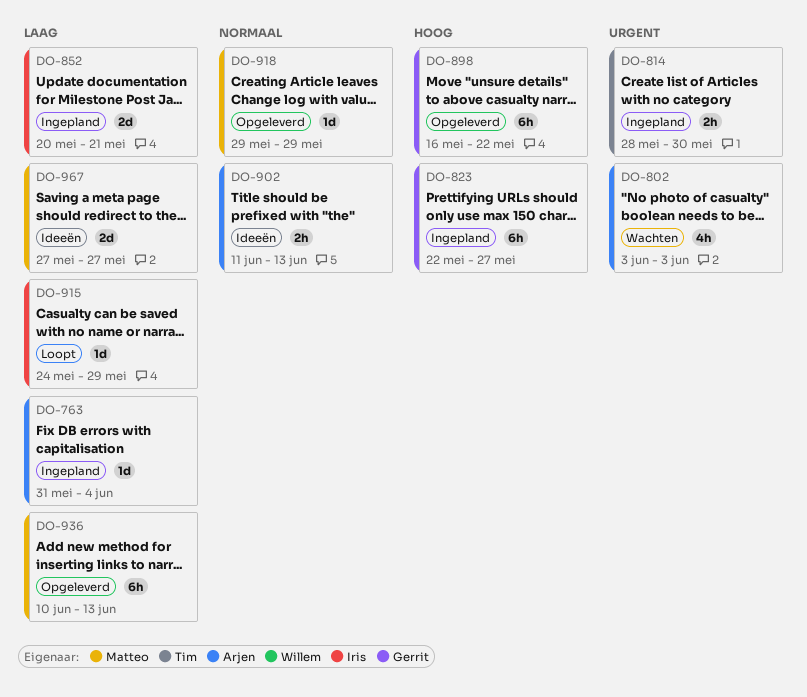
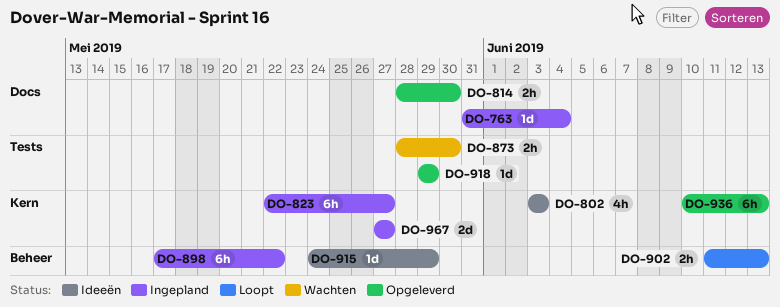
DO-802, status: Wachten -> Ideeën
DO-814, status: Ingepland -> Opgeleverd
DO-852: present -> none
DO-873: none -> present
DO-898, status: Opgeleverd -> Ingepland
DO-898, start: May 16 -> May 17
DO-902, status: Ideeën -> Loopt
DO-915, status: Loopt -> Ideeën
DO-967, status: Ideeën -> Ingepland

